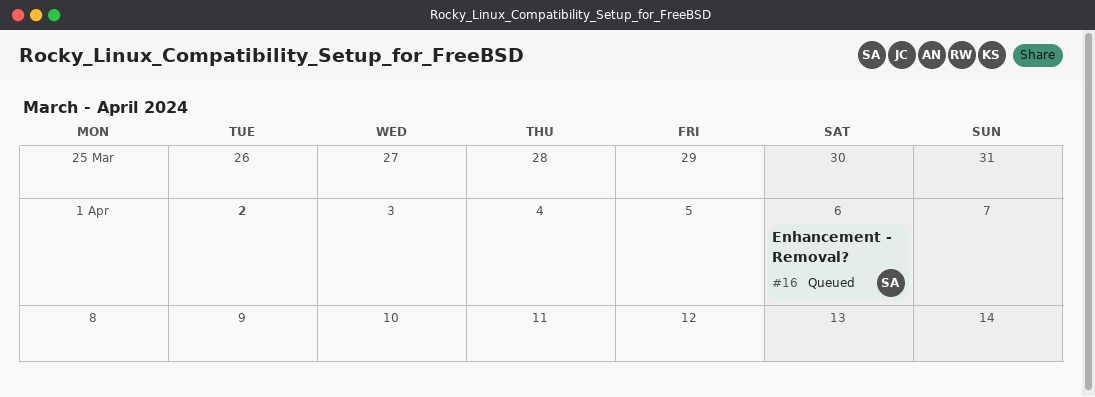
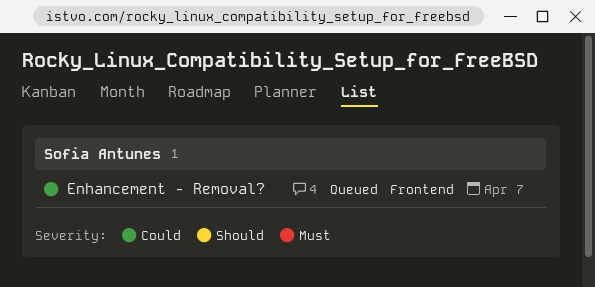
Enhancement - Removal?, due: Apr 6 -> Apr 7

